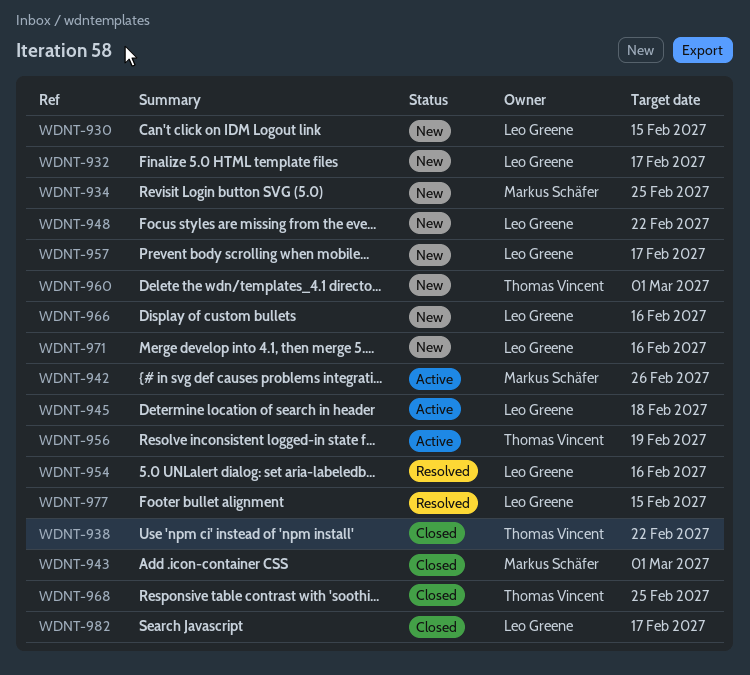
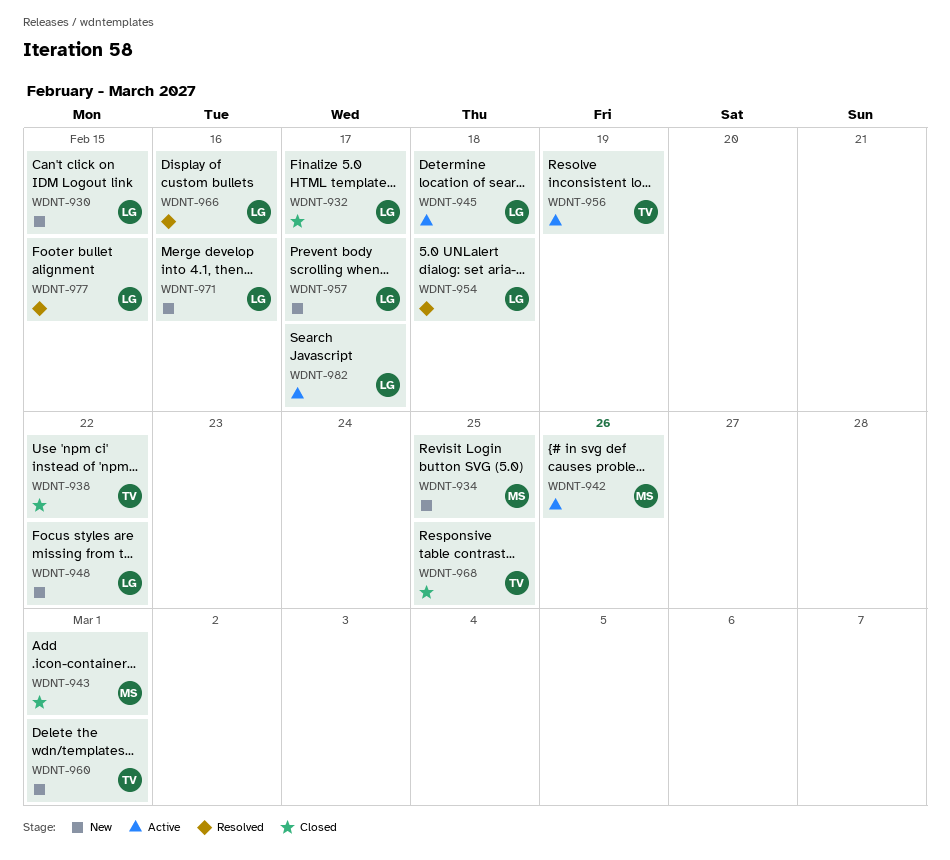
WDNT-932, status: New -> Closed
WDNT-954, due: Feb 16 -> Feb 18
WDNT-966, status: New -> Resolved
WDNT-982, status: Closed -> Active

